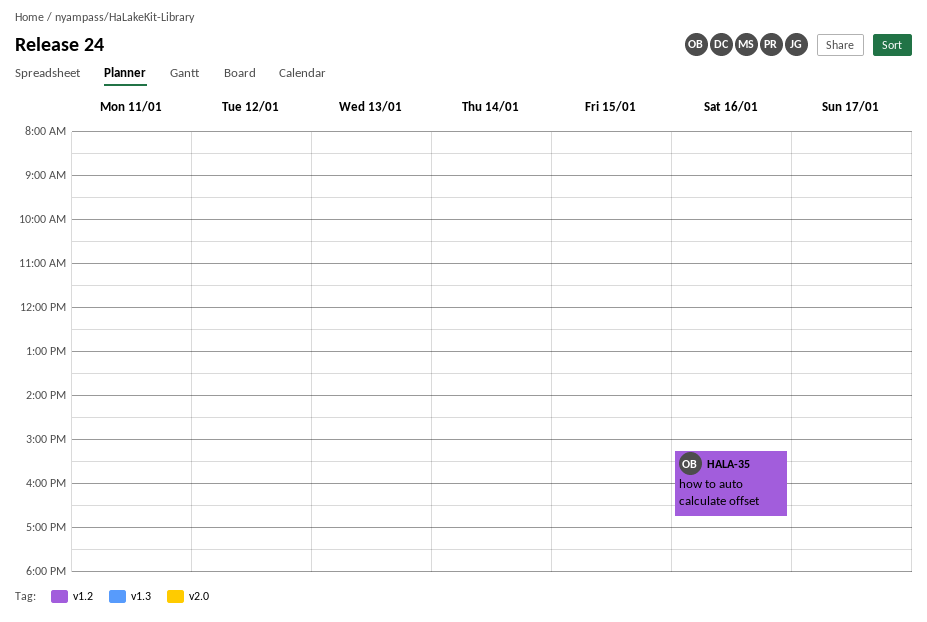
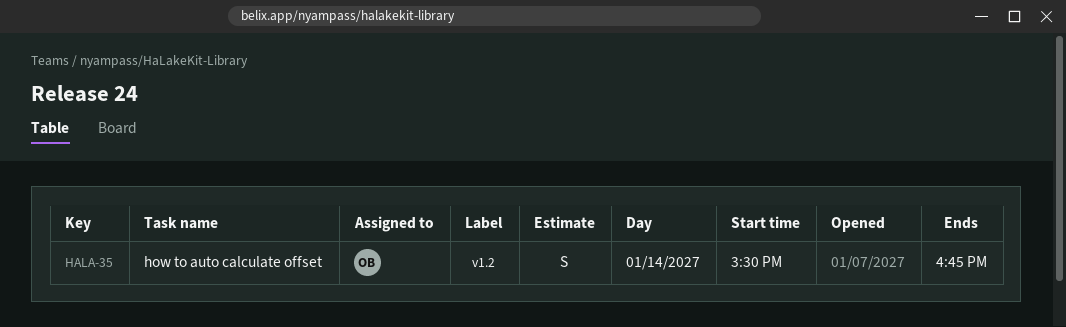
HALA-35, day: Jan 16 -> Jan 14
HALA-35, begins: 15:15 -> 15:30

